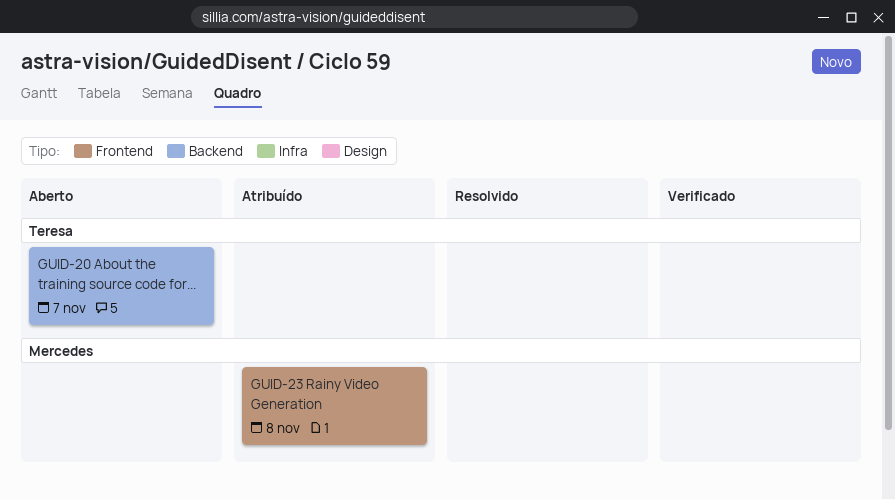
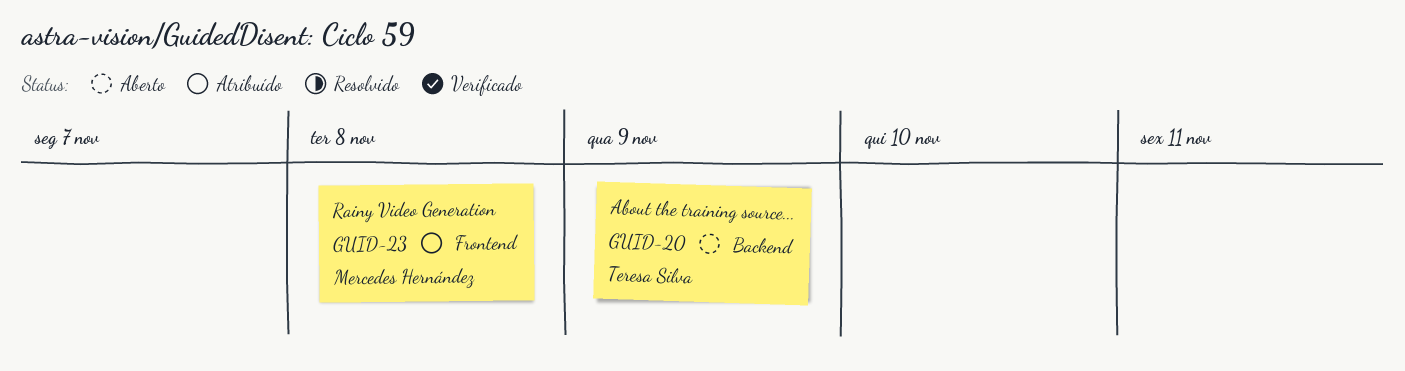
GUID-20, due: Nov 7 -> Nov 9

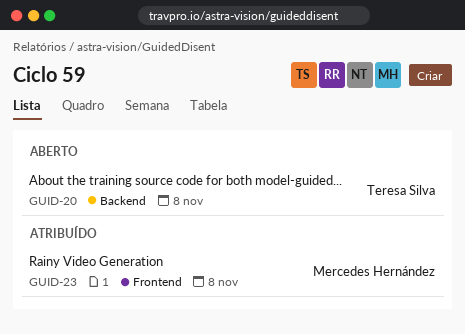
GUID-20, due: Nov 9 -> Nov 8

